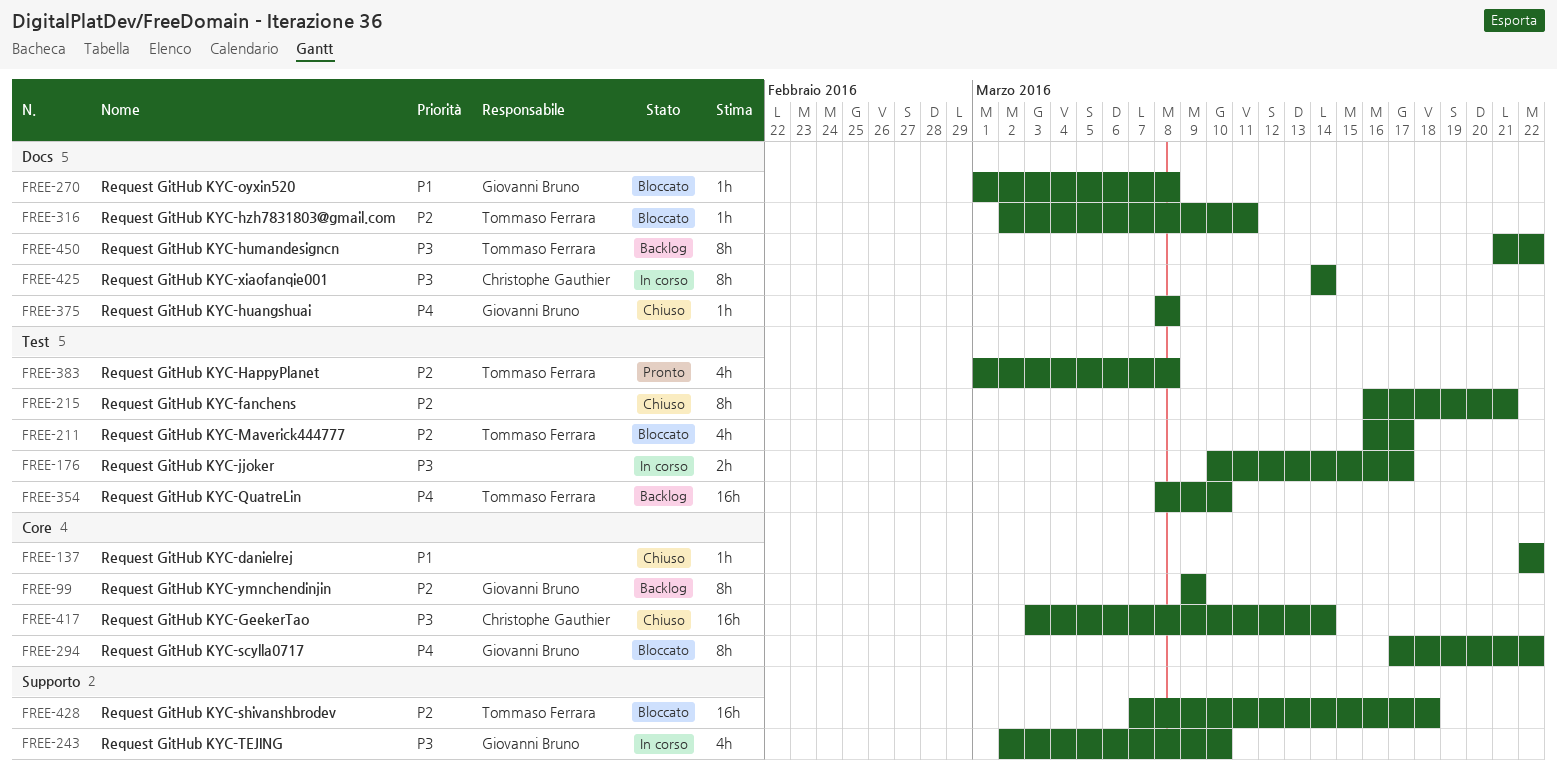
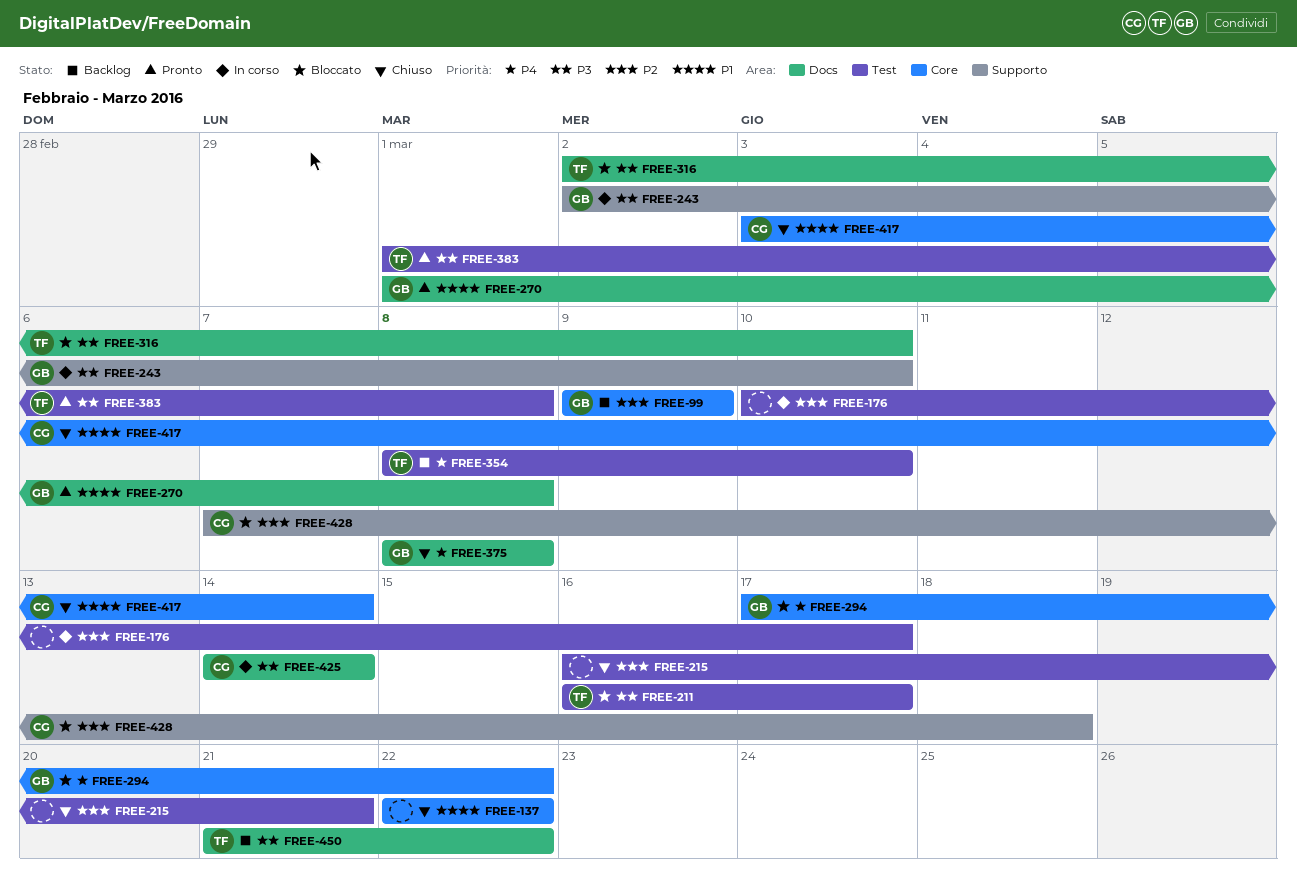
FREE-176, priority: P3 -> P2
FREE-211, priority: P2 -> P3
FREE-270, status: Bloccato -> Pronto
FREE-316, priority: P2 -> P3
FREE-316, due: Mar 11 -> Mar 10
FREE-383, priority: P2 -> P3
FREE-417, priority: P3 -> P1
FREE-428, owner: Tommaso Ferrara -> Christophe Gauthier

